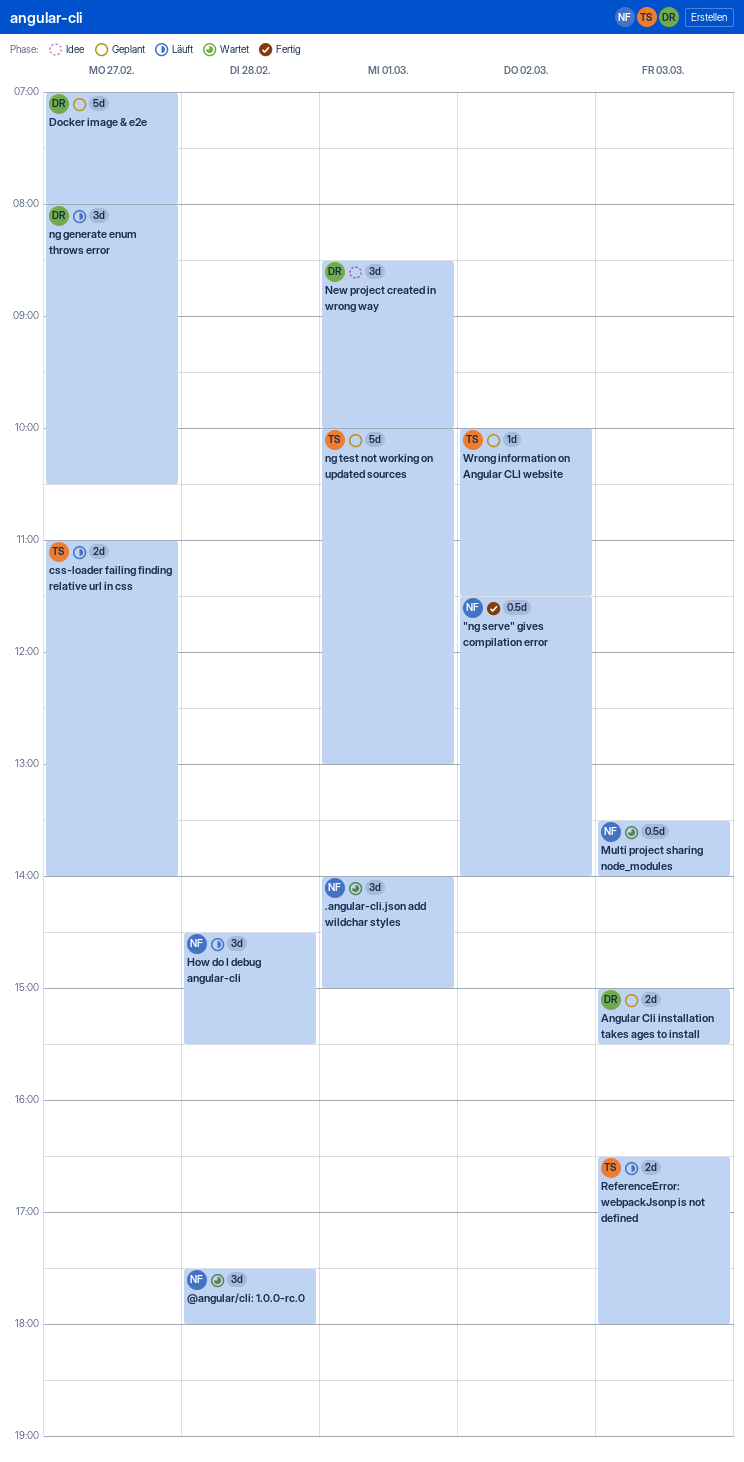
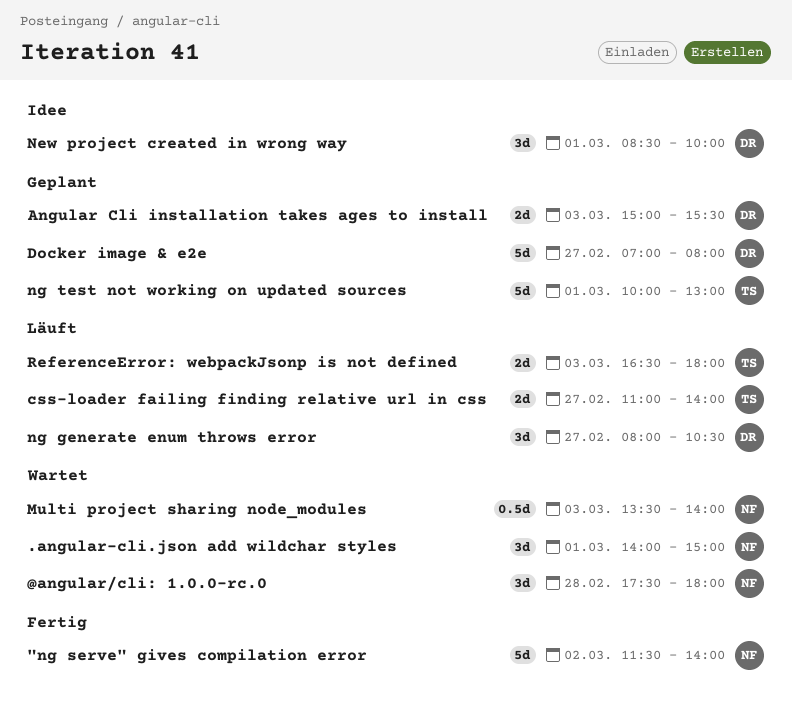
"ng serve" gives compilation error, estimate: 0.5d -> 5d
How do I debug angular-cli: present -> none
Wrong information on Angular CLI website: present -> none

